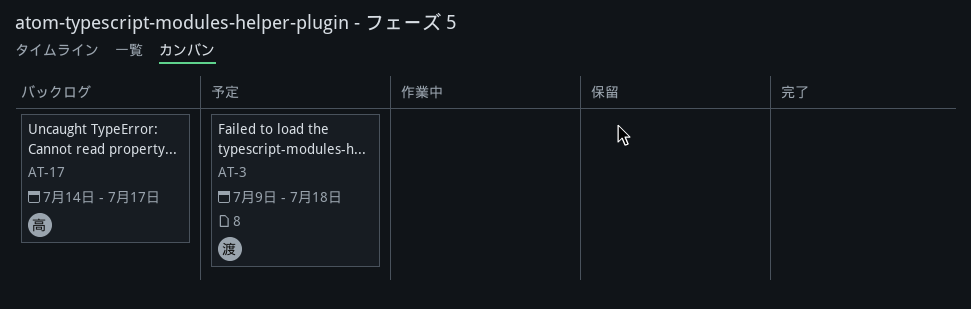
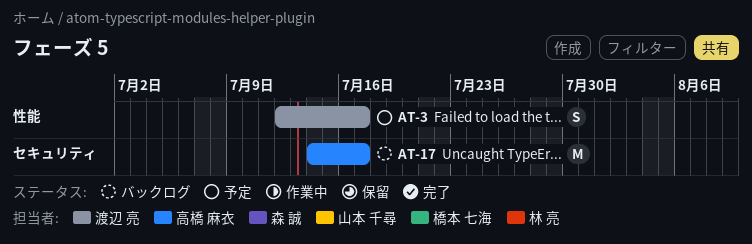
AT-3, start: Jul 9 -> Jul 12
AT-3, due: Jul 18 -> Jul 17

